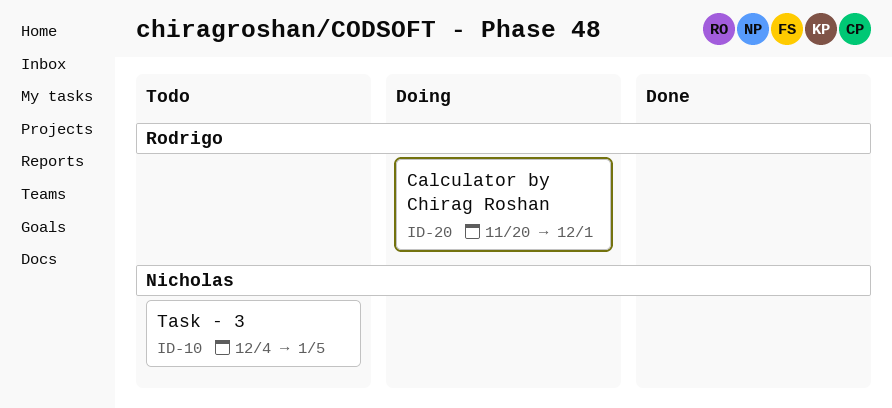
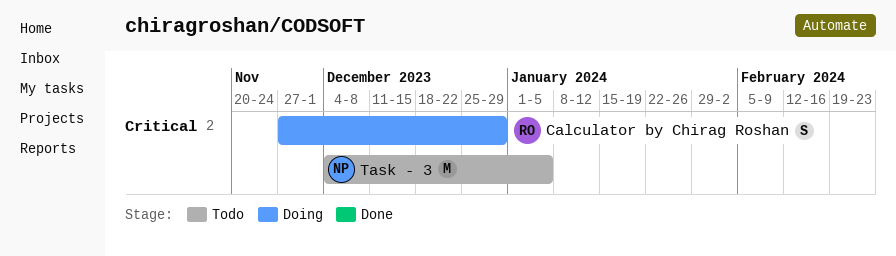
Calculator by Chirag Roshan, start: Nov 20 -> Nov 27
Calculator by Chirag Roshan, due: Dec 1 -> Dec 29

